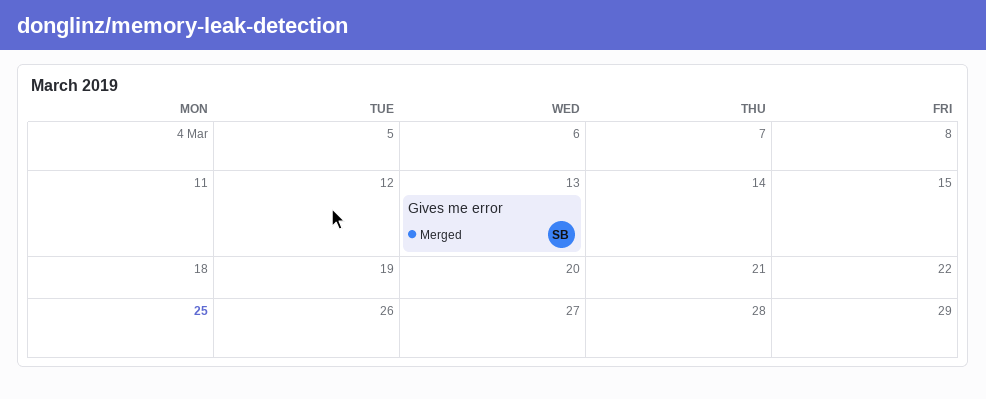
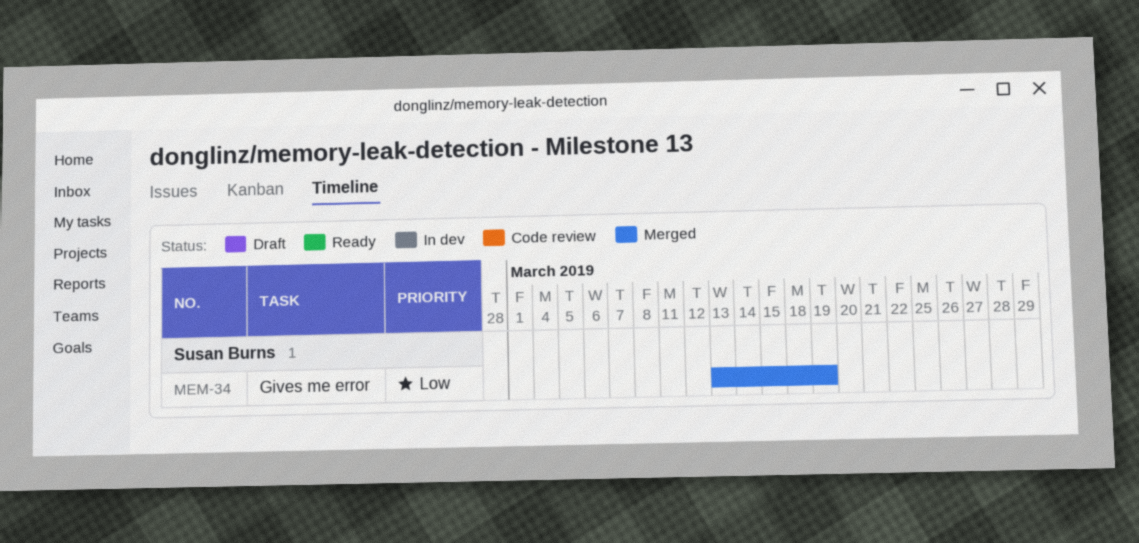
Gives me error, due: Mar 13 -> Mar 19

